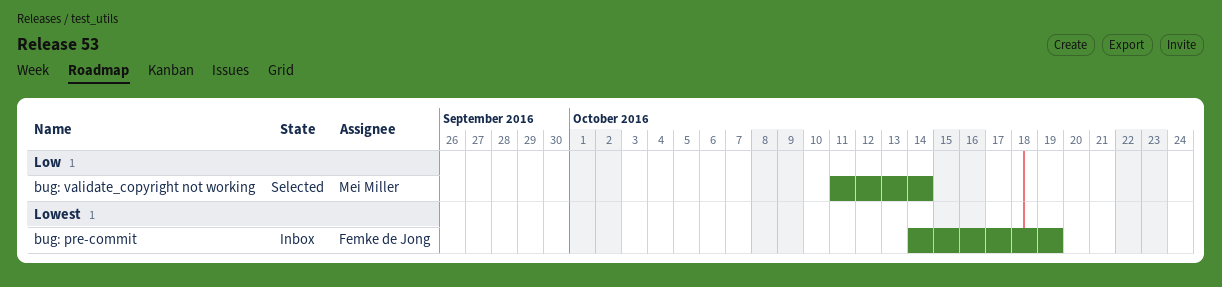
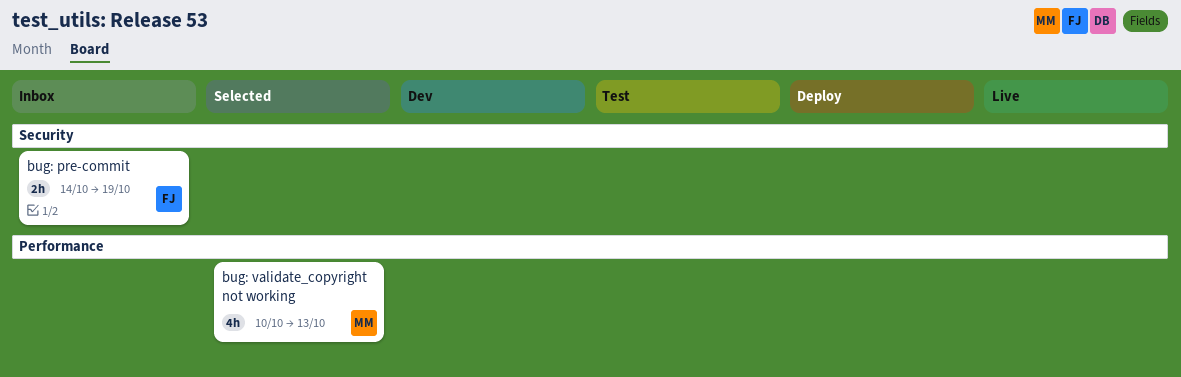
bug: validate_copyright not working, start: Oct 11 -> Oct 10
bug: validate_copyright not working, due: Oct 14 -> Oct 13

